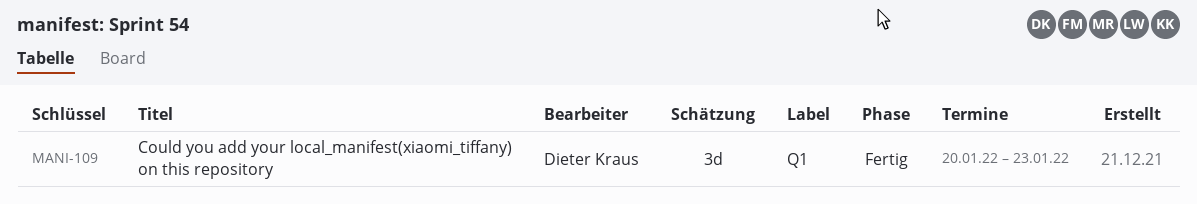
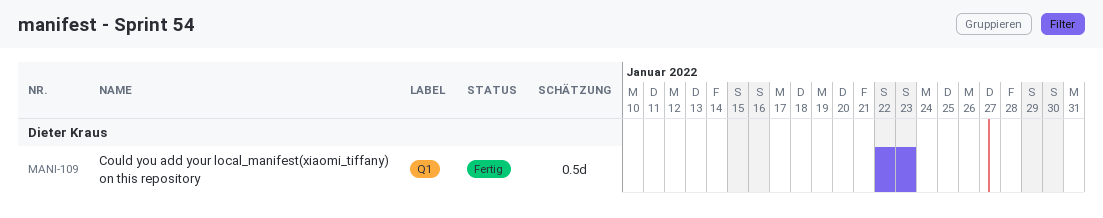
MANI-109, estimate: 3d -> 0.5d
MANI-109, start: Jan 20 -> Jan 22

